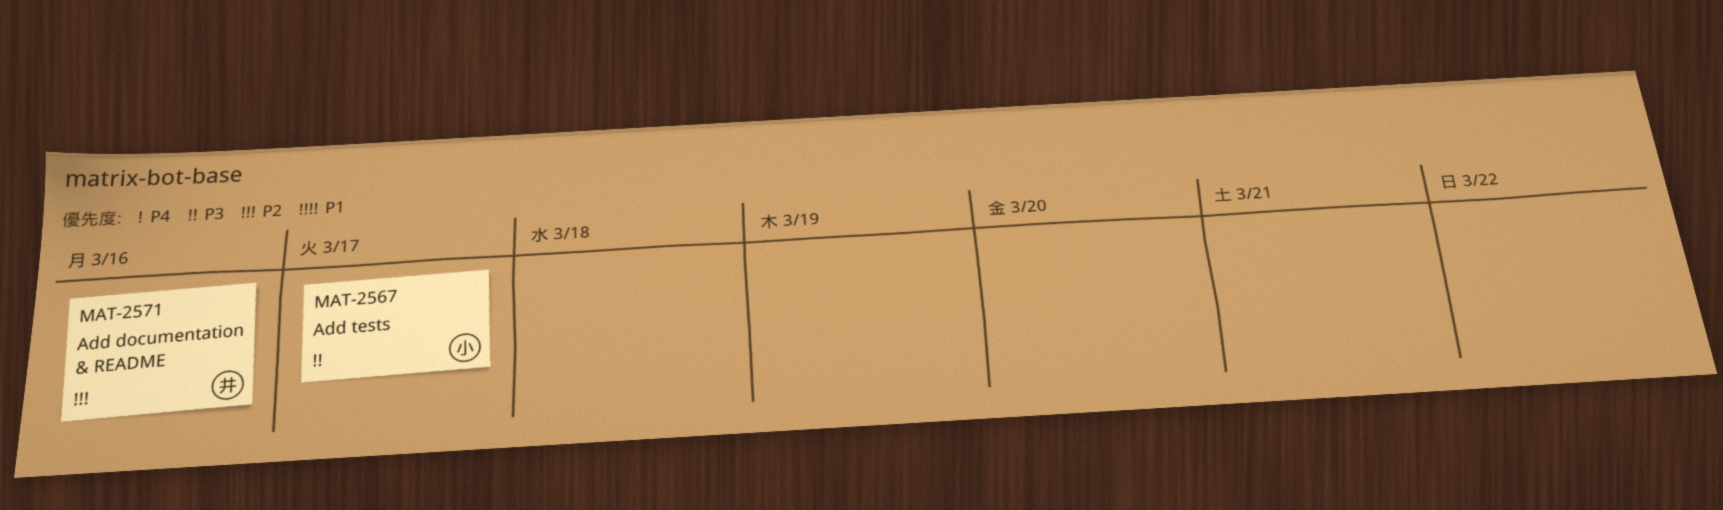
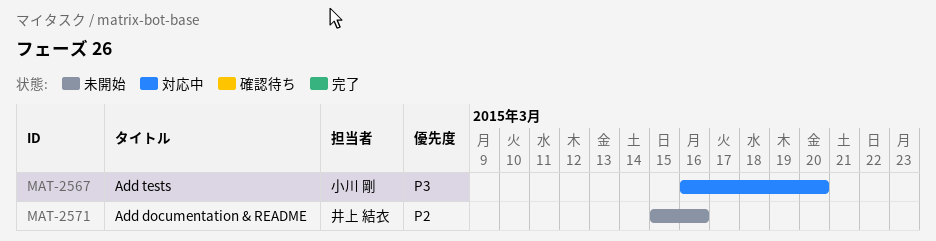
MAT-2567, due: Mar 17 -> Mar 20

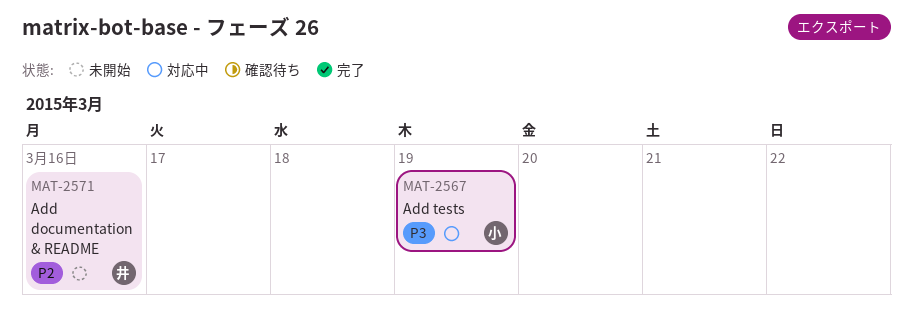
MAT-2567, due: Mar 20 -> Mar 19

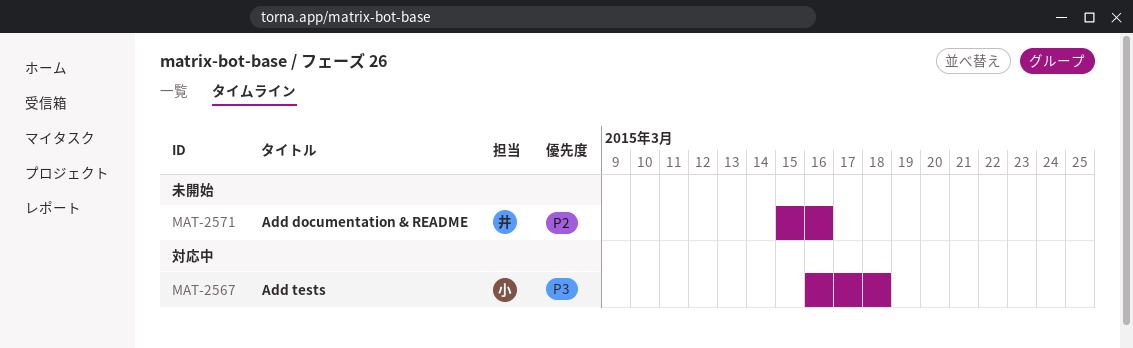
MAT-2567, due: Mar 19 -> Mar 18

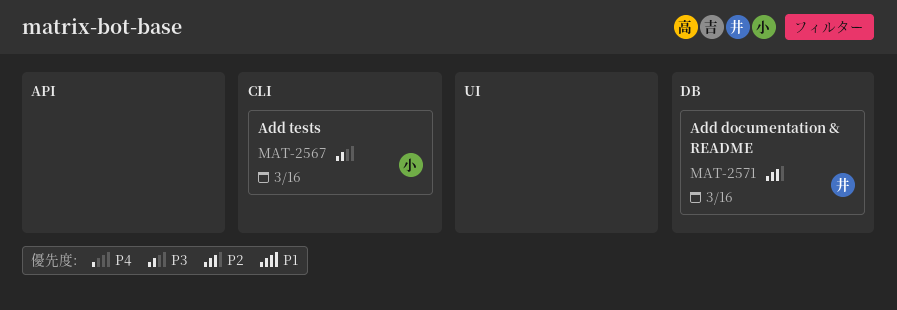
MAT-2567, due: Mar 18 -> Mar 16

